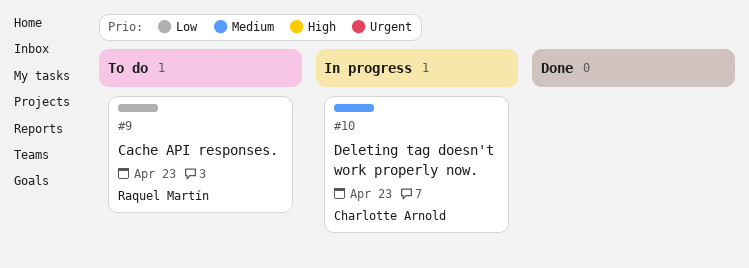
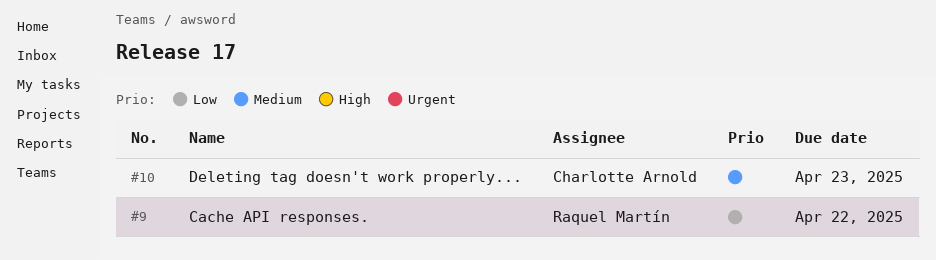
#9, due: Apr 23 -> Apr 22

